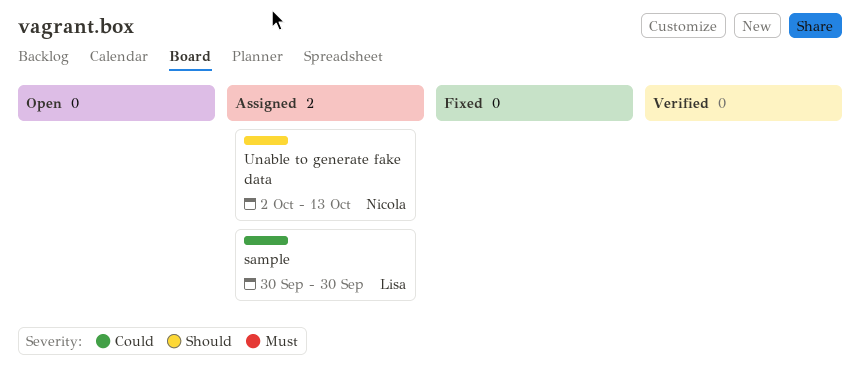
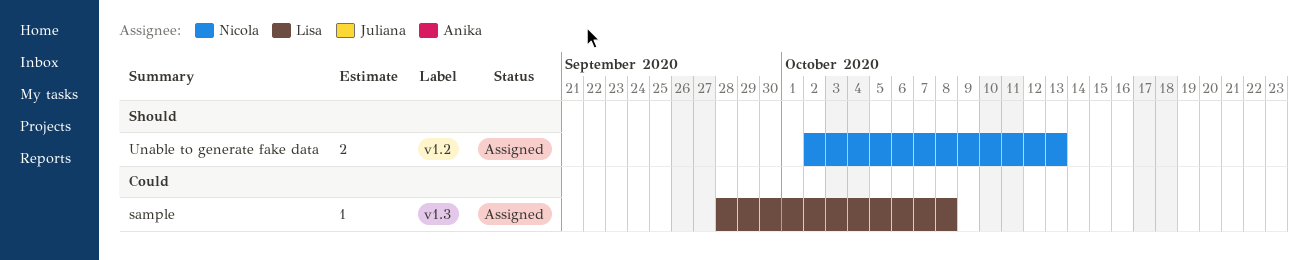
sample, start: Sep 30 -> Sep 28
sample, due: Sep 30 -> Oct 8

